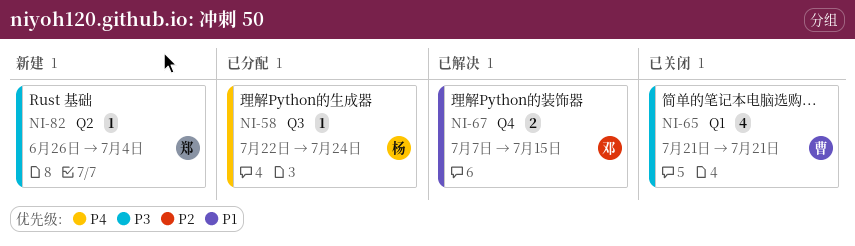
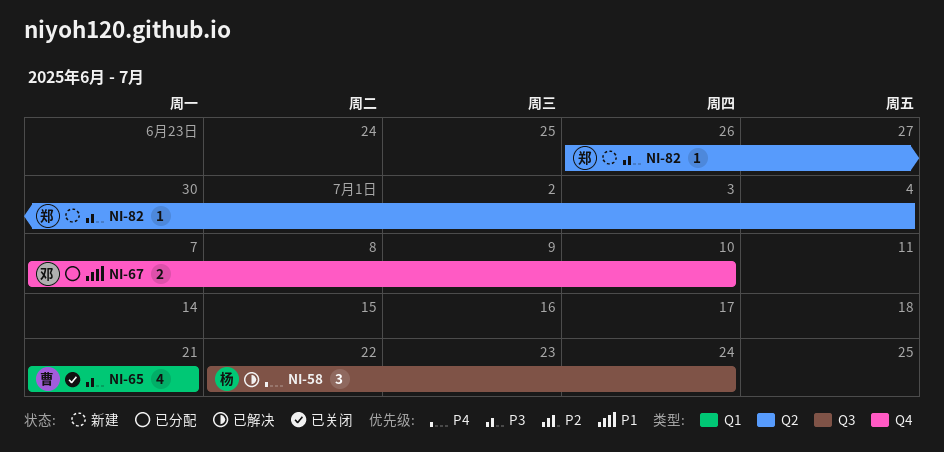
NI-58, status: 已分配 -> 已解决
NI-58, estimate: 1 -> 3
NI-67, status: 已解决 -> 已分配
NI-67, due: Jul 15 -> Jul 10

